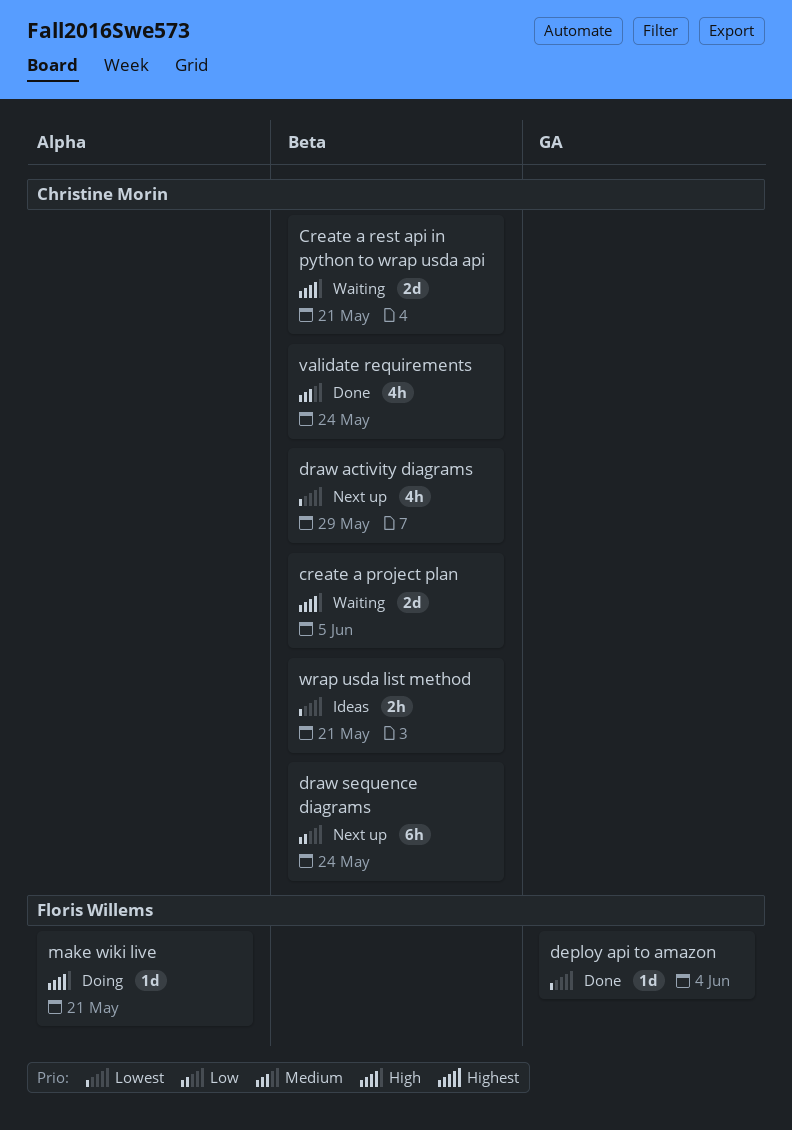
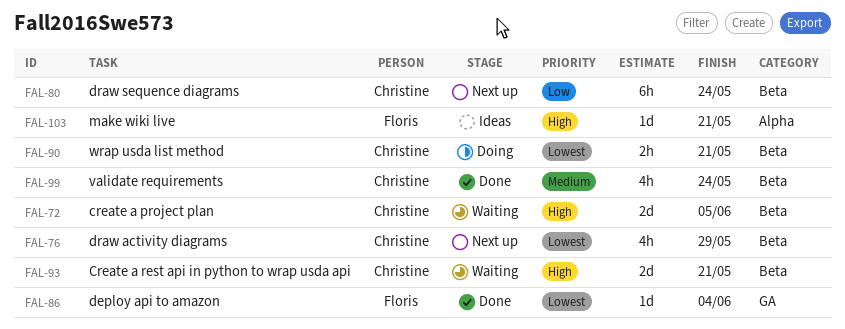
make wiki live, status: Doing -> Ideas
wrap usda list method, status: Ideas -> Doing

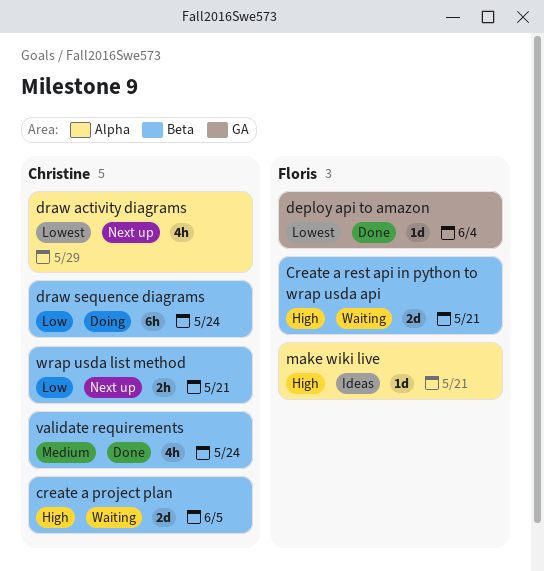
Create a rest api in python to wrap usda api, owner: Christine -> Floris
draw activity diagrams, label: Beta -> Alpha
draw sequence diagrams, status: Next up -> Doing
wrap usda list method, status: Doing -> Next up
wrap usda list method, priority: Lowest -> Low

